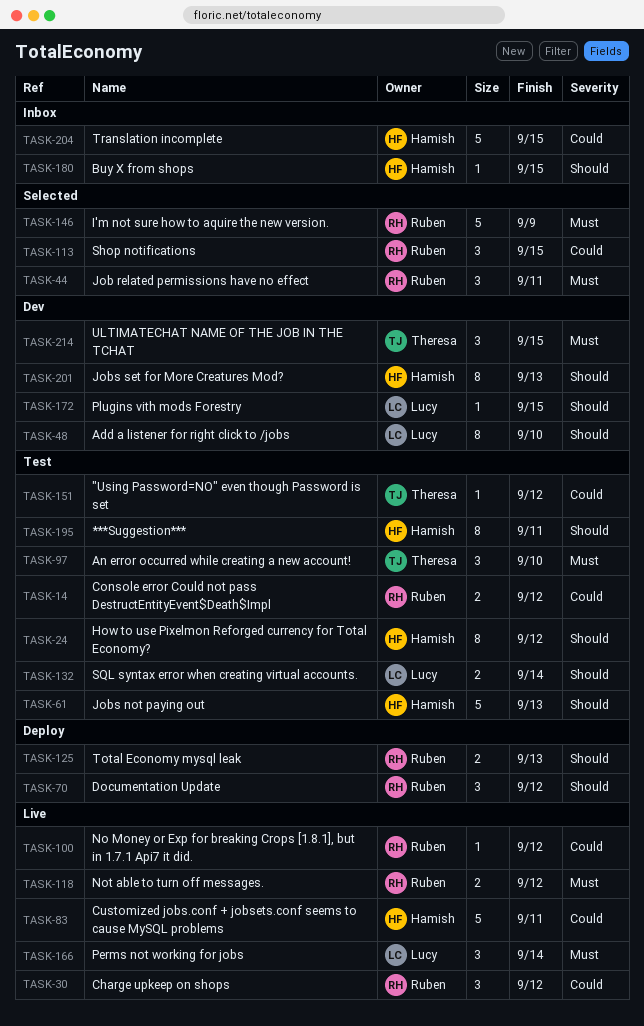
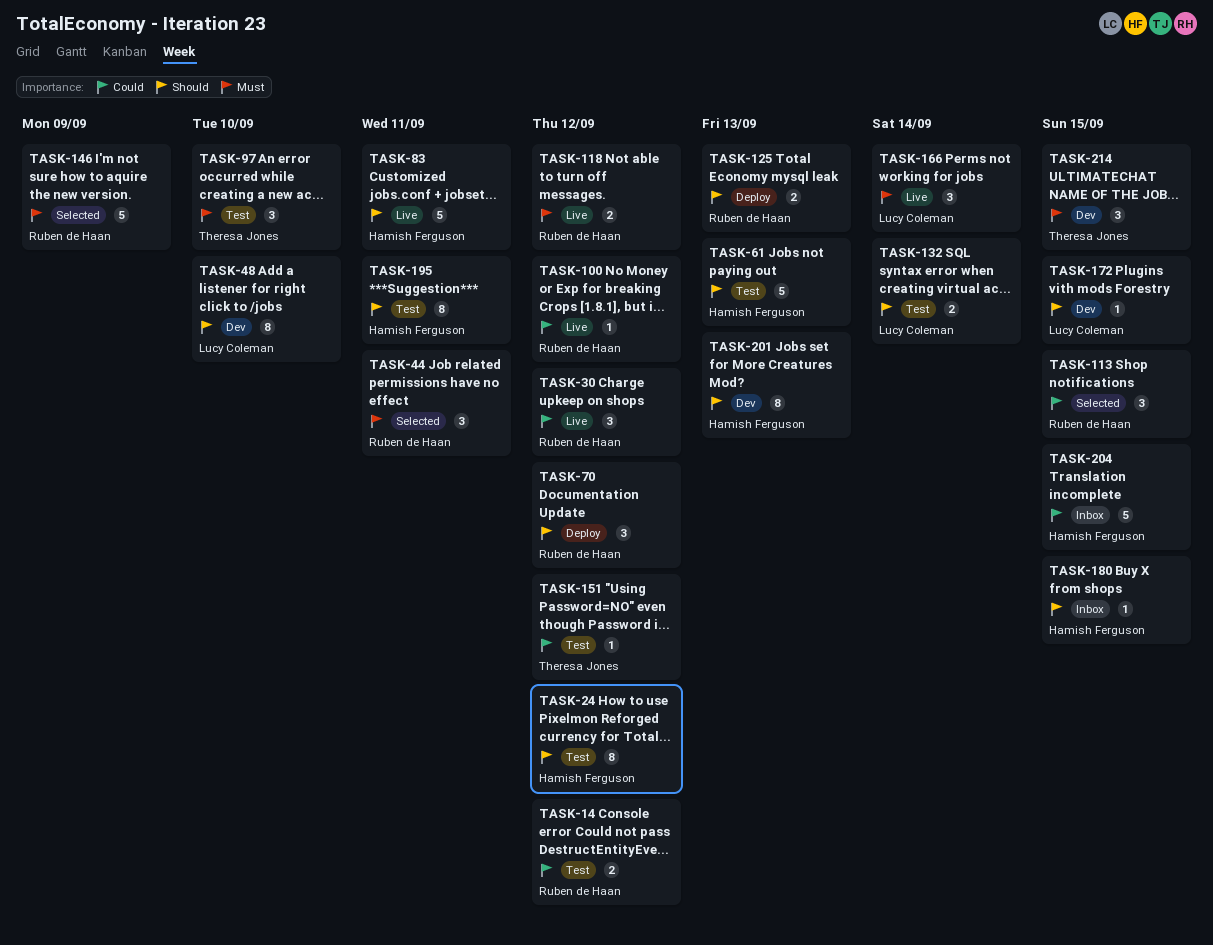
TASK-83, priority: Could -> Should

